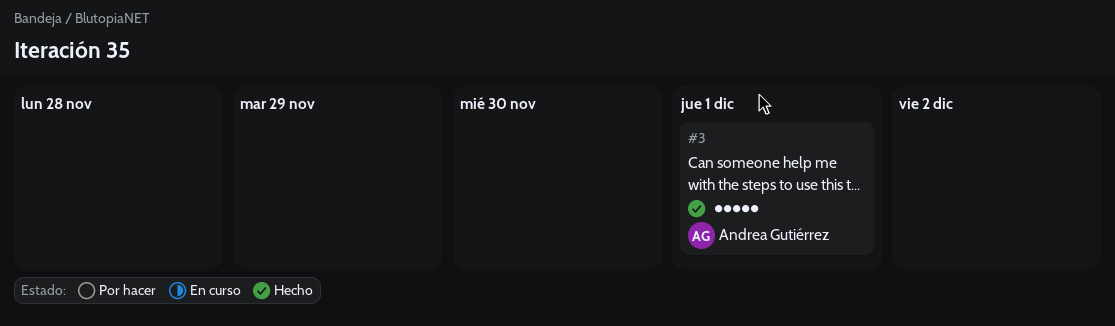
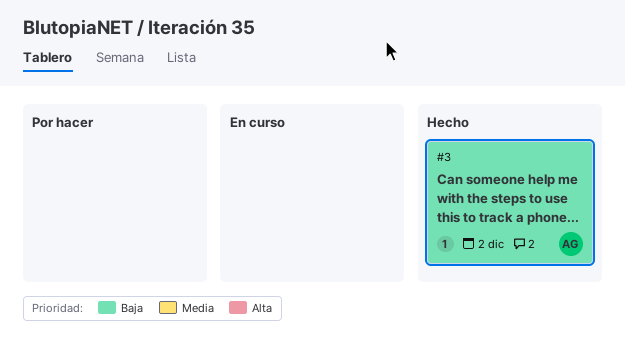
#3, estimate: 5 -> 1
#3, due: Dec 1 -> Dec 2

